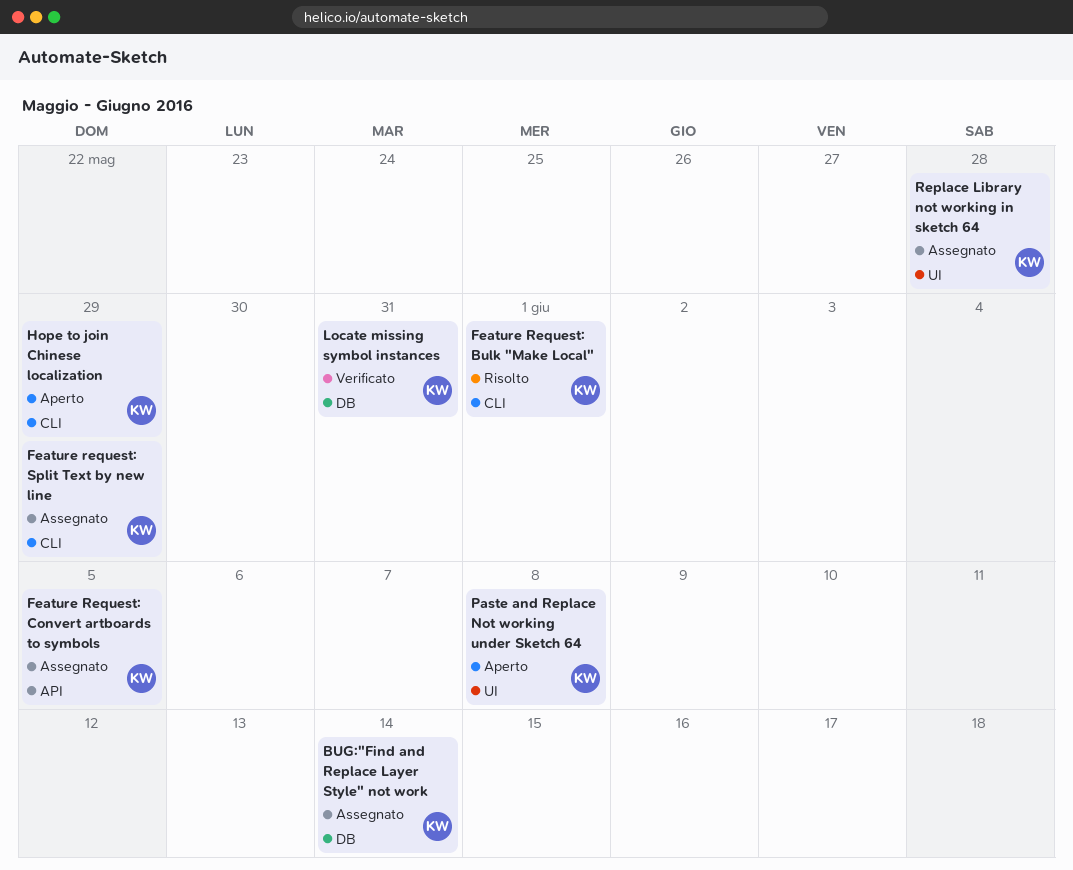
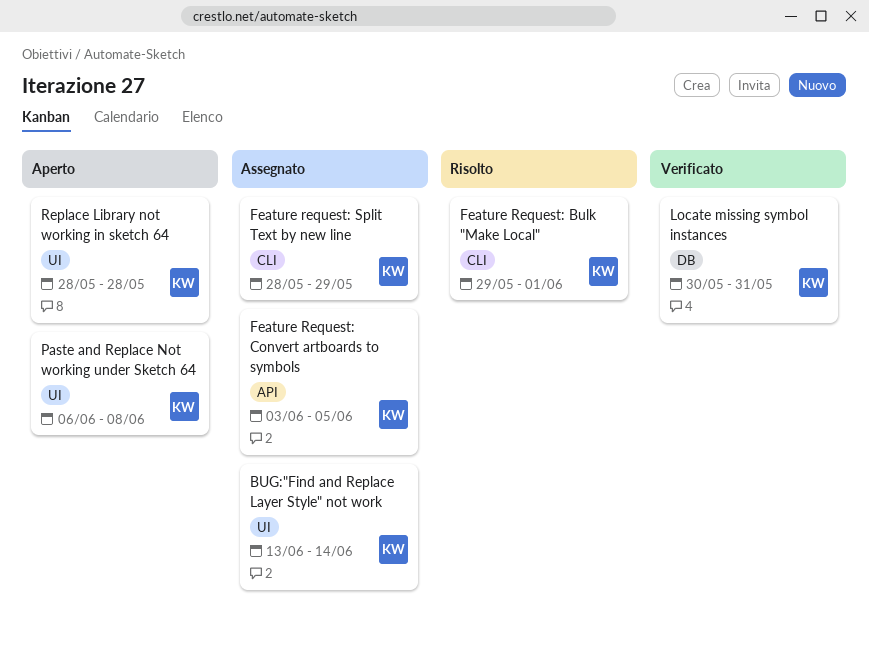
BUG:"Find and Replace Layer Style" not work, label: DB -> UI
Hope to join Chinese localization: present -> none
Replace Library not working in sketch 64, status: Assegnato -> Aperto

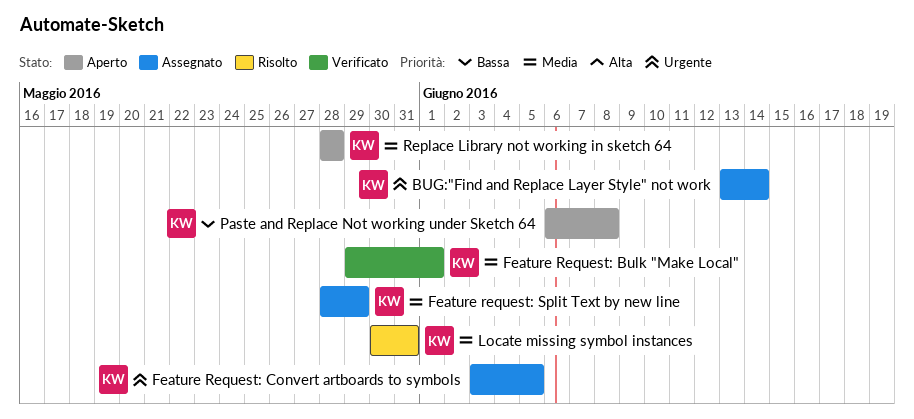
Feature Request: Bulk "Make Local", status: Risolto -> Verificato
Locate missing symbol instances, status: Verificato -> Risolto

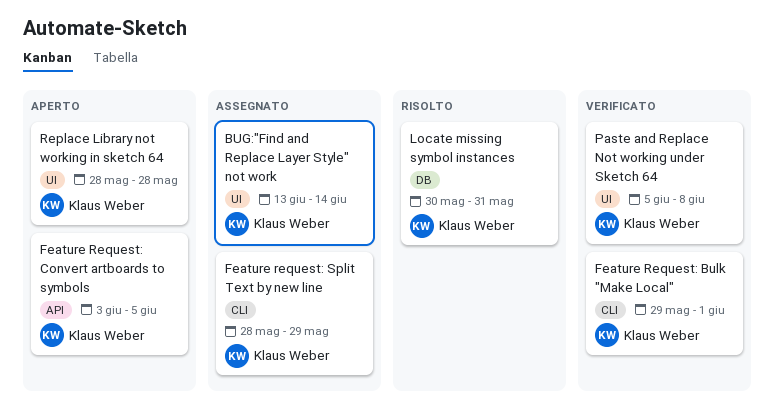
Feature Request: Convert artboards to symbols, status: Assegnato -> Aperto
Paste and Replace Not working under Sketch 64, status: Aperto -> Verificato
Paste and Replace Not working under Sketch 64, start: Jun 6 -> Jun 5

